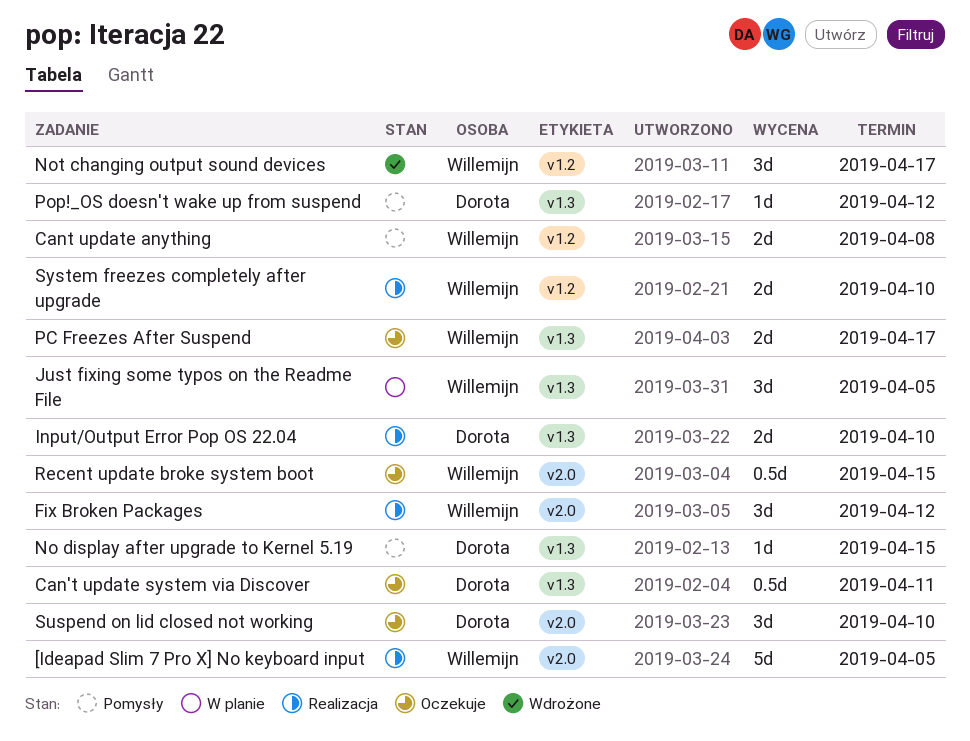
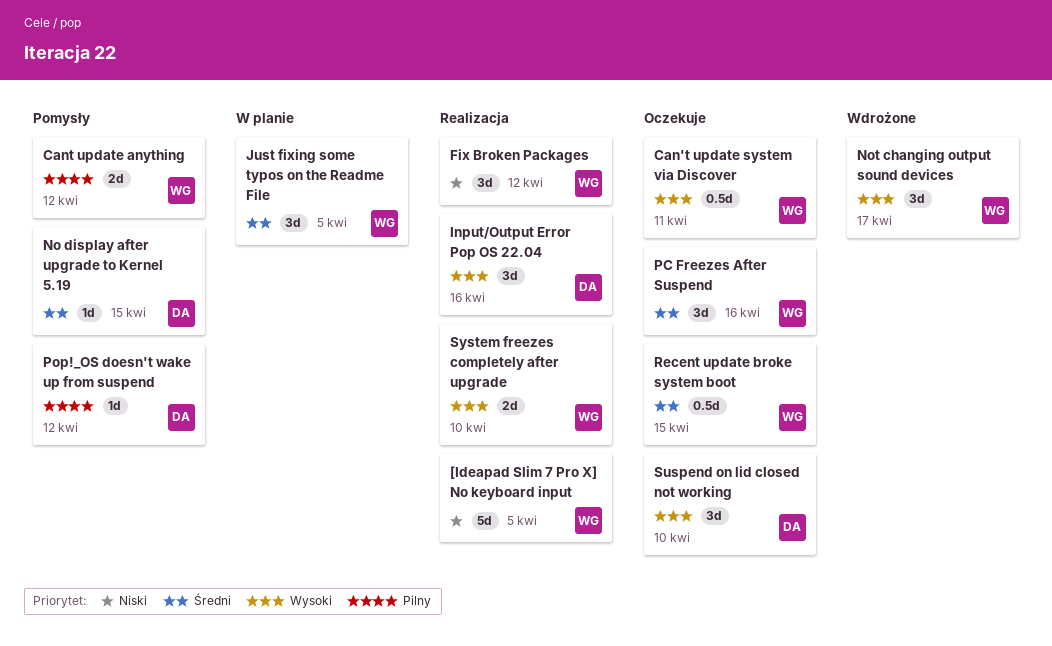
Can't update system via Discover, owner: Dorota -> Willemijn
Cant update anything, due: Apr 8 -> Apr 12
Input/Output Error Pop OS 22.04, estimate: 2d -> 3d
Input/Output Error Pop OS 22.04, due: Apr 10 -> Apr 16
PC Freezes After Suspend, estimate: 2d -> 3d
PC Freezes After Suspend, due: Apr 17 -> Apr 16

